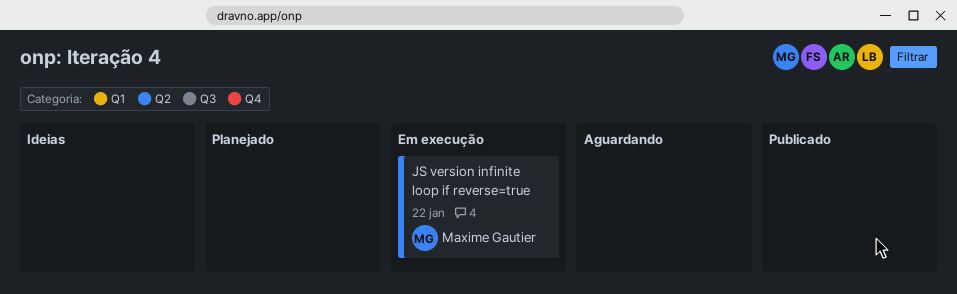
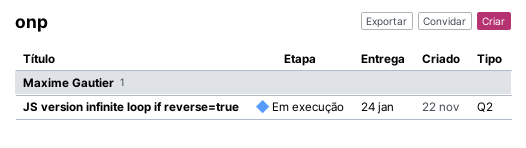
JS version infinite loop if reverse=true, due: Jan 22 -> Jan 24

